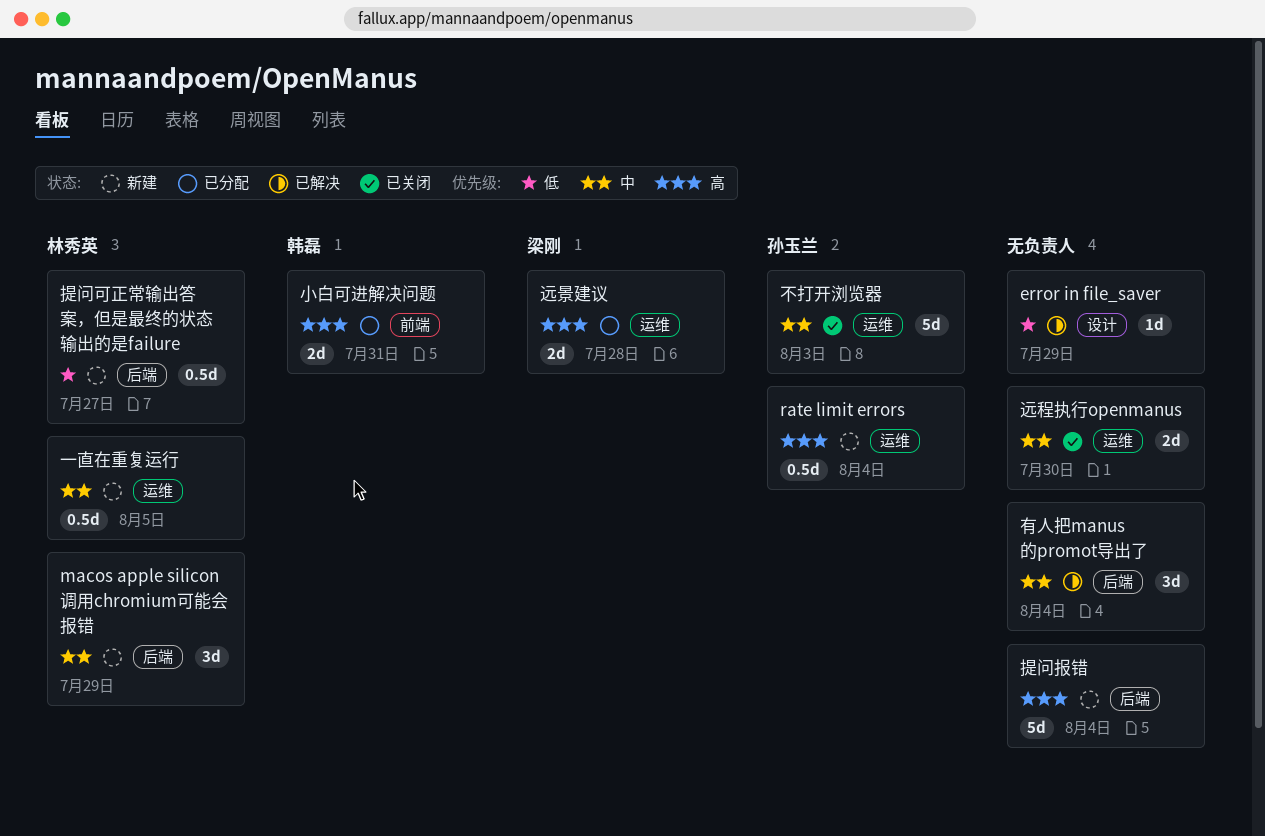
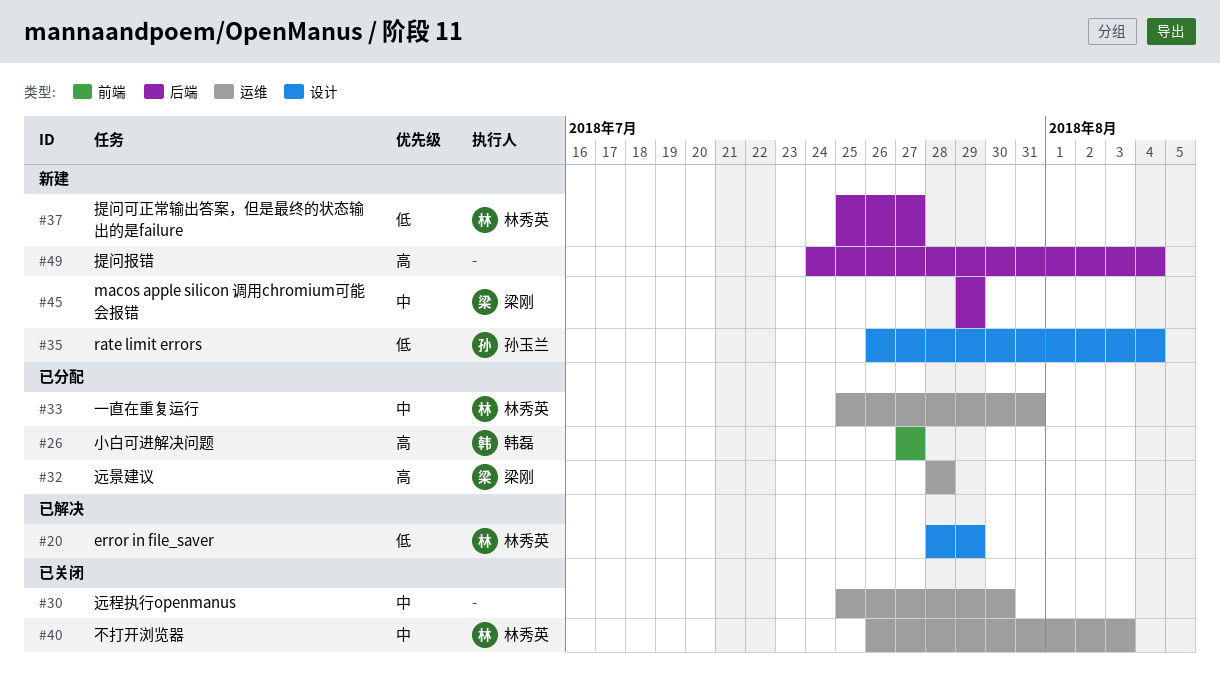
error in file_saver, owner: none -> 林秀英
macos apple silicon 调用chromium可能会报错, owner: 林秀英 -> 梁刚
rate limit errors, priority: 高 -> 低
rate limit errors, label: 运维 -> 设计
一直在重复运行, status: 新建 -> 已分配
一直在重复运行, due: Aug 5 -> Jul 31
不打开浏览器, owner: 孙玉兰 -> 林秀英
小白可进解决问题, due: Jul 31 -> Jul 27
有人把manus的promot导出了: present -> none

